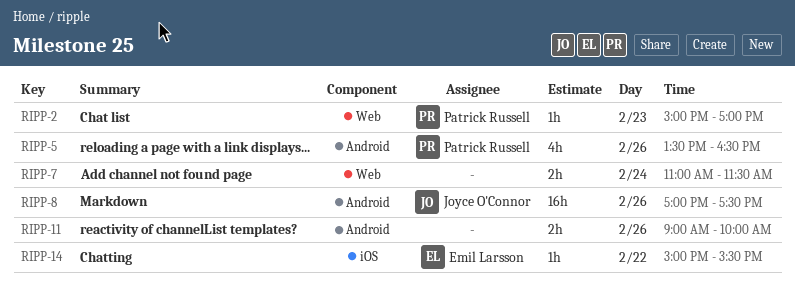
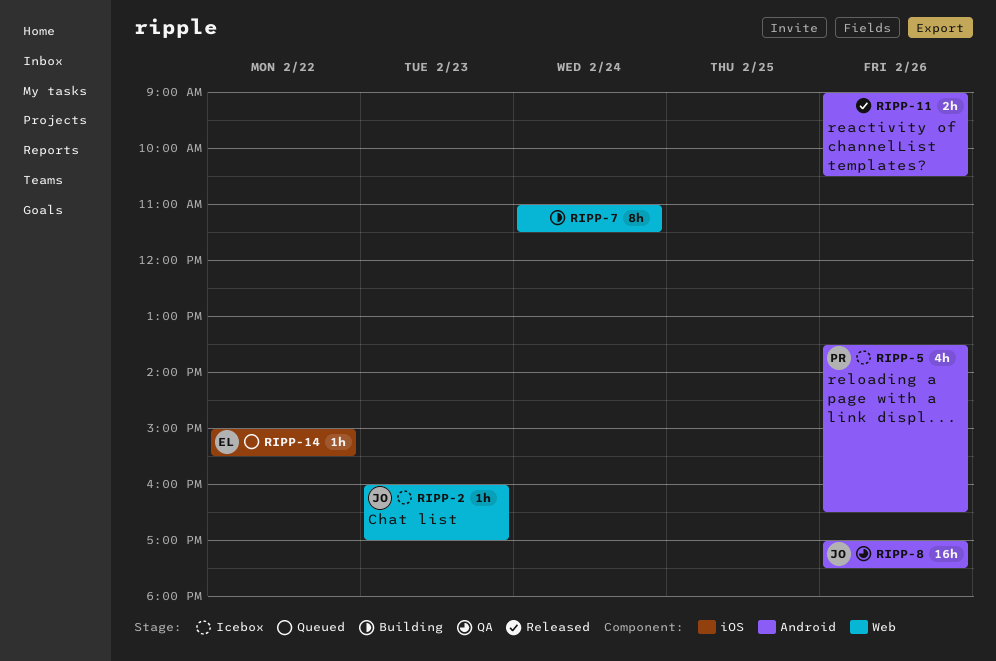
RIPP-2, owner: Patrick Russell -> Joyce O'Connor
RIPP-2, begins: 15:00 -> 16:00
RIPP-7, estimate: 2h -> 8h
RIPP-11, ends: 10:00 -> 10:30

